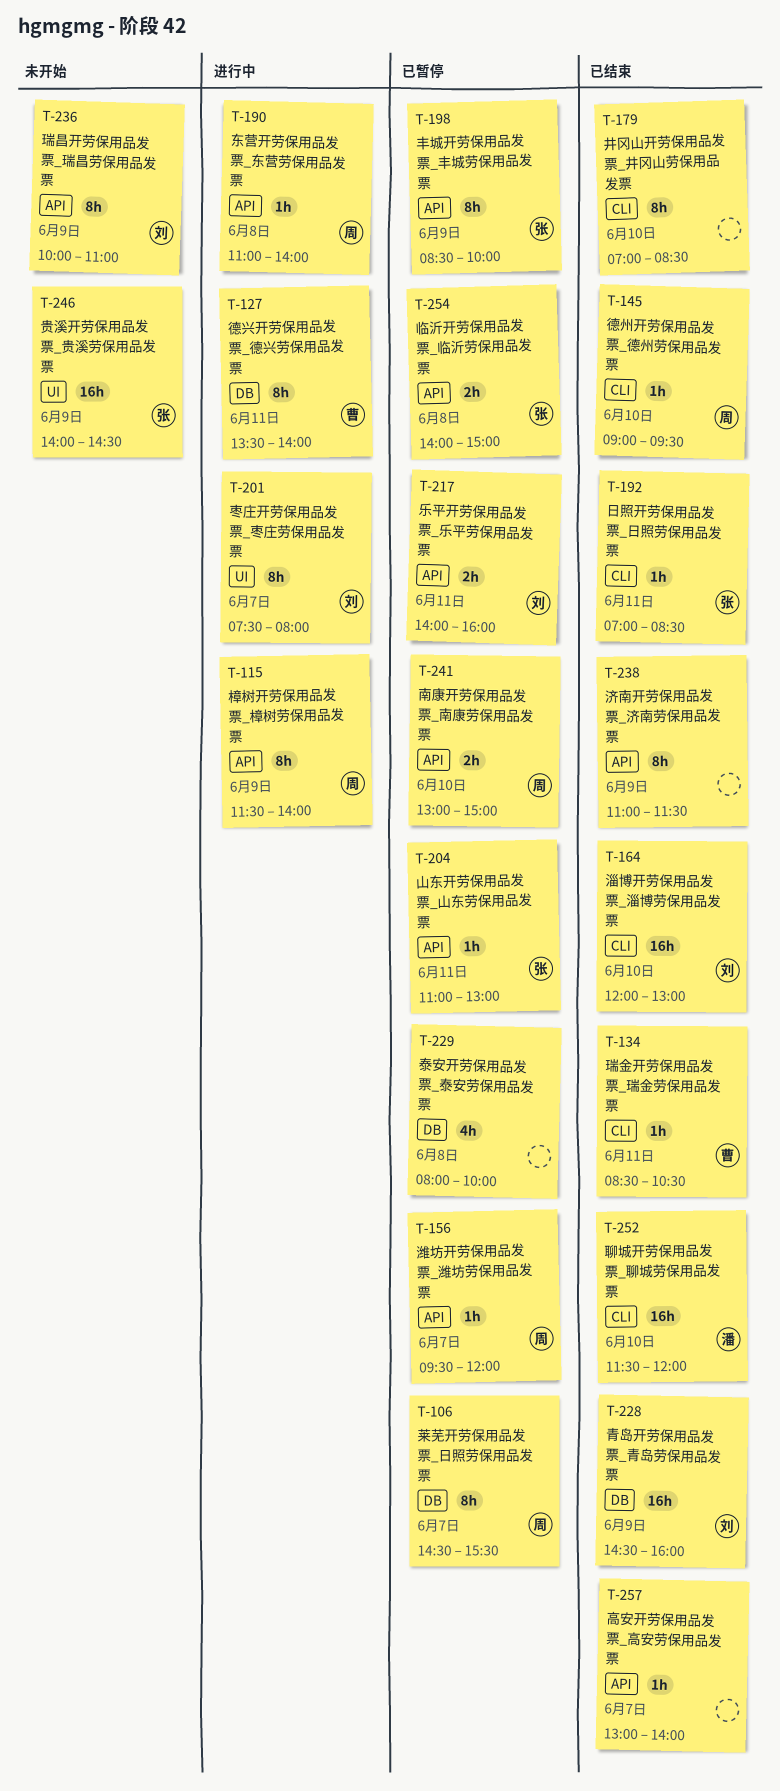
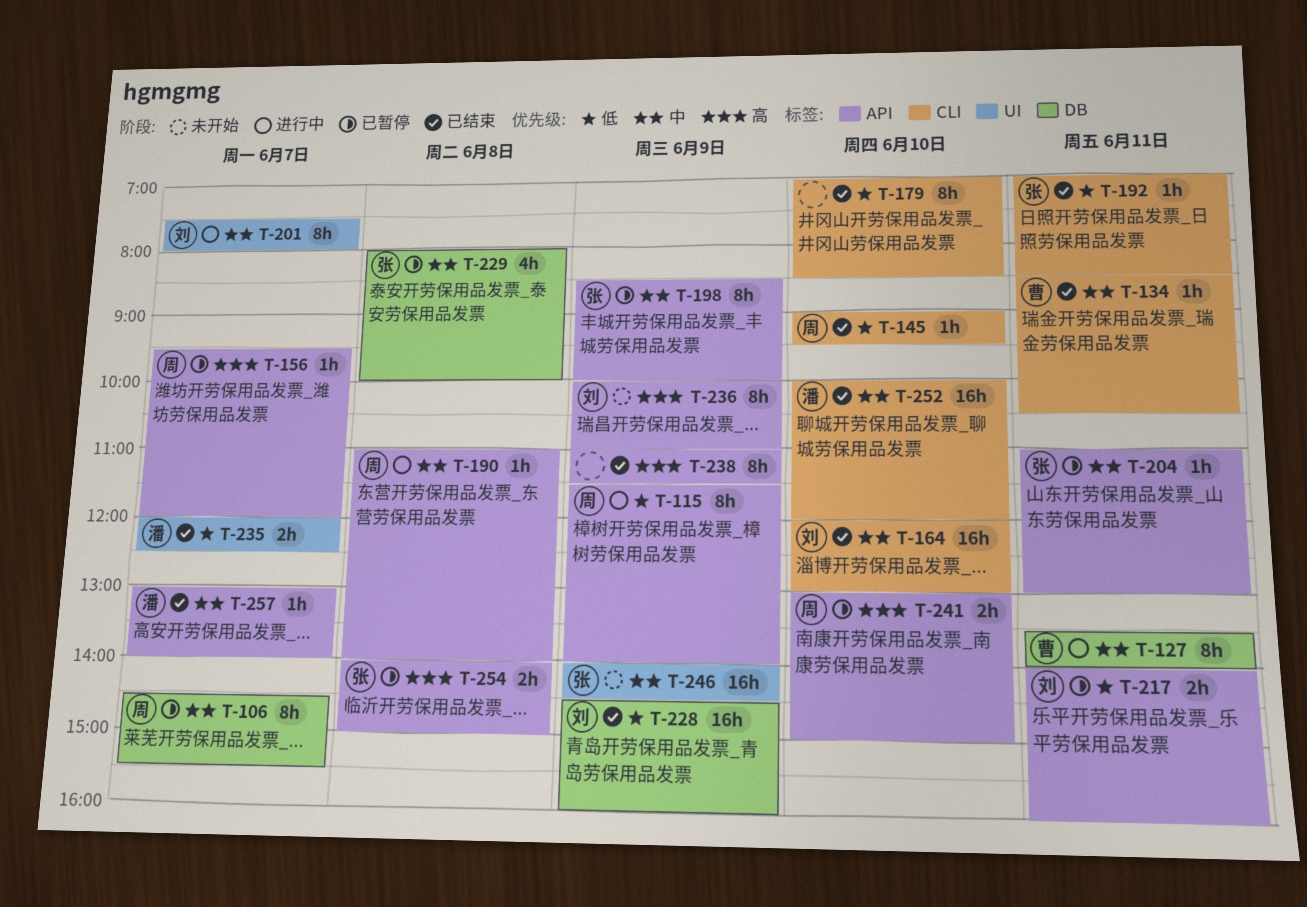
T-229, owner: none -> 张
T-235: none -> present
T-252, begins: 11:30 -> 10:00
T-257, owner: none -> 潘

